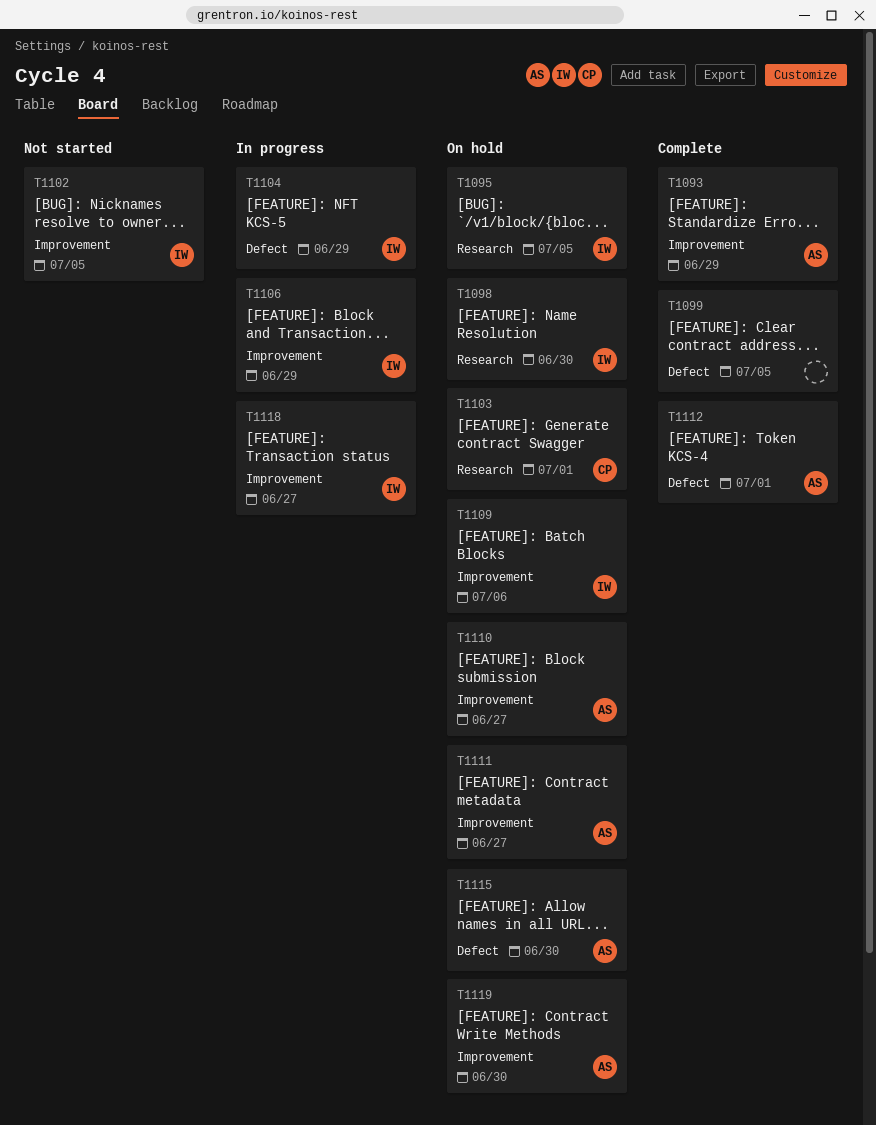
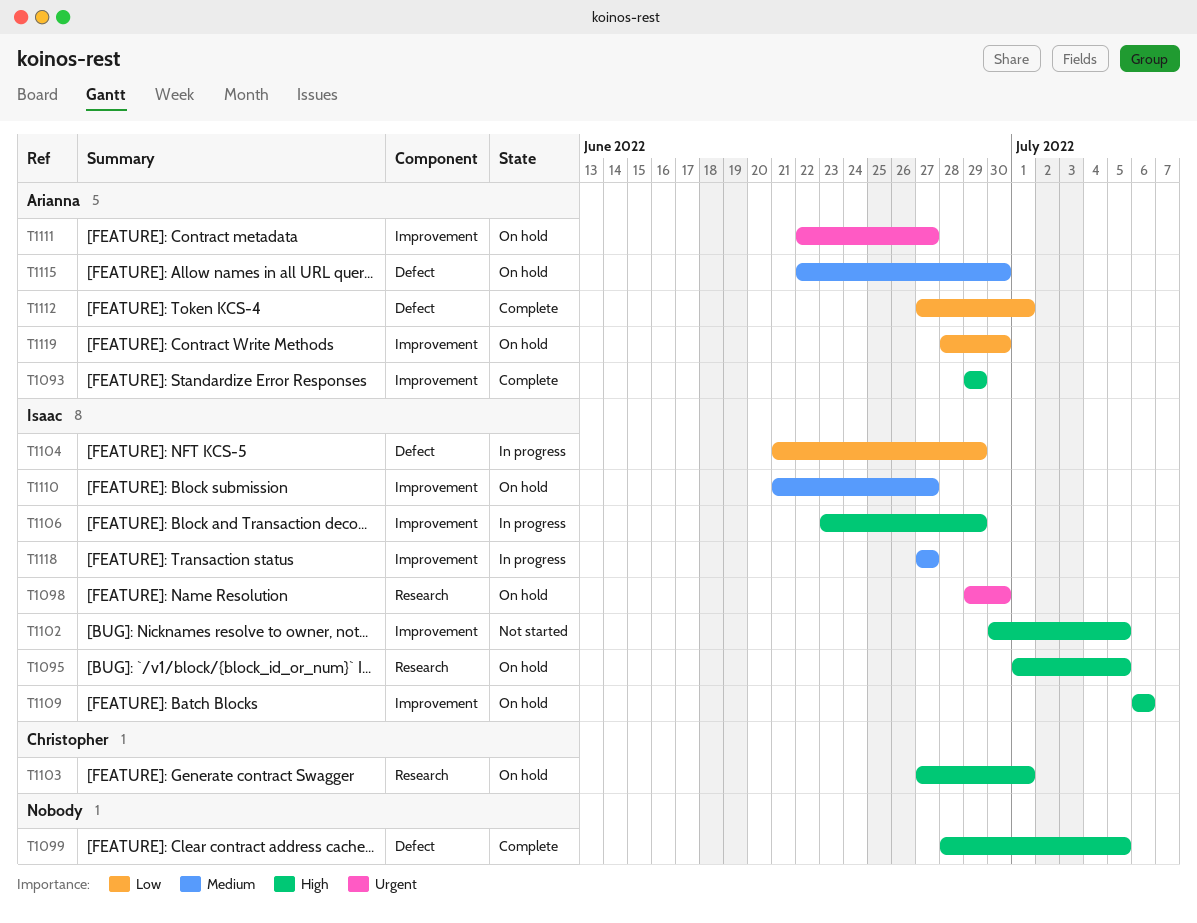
T1110, owner: Arianna -> Isaac

